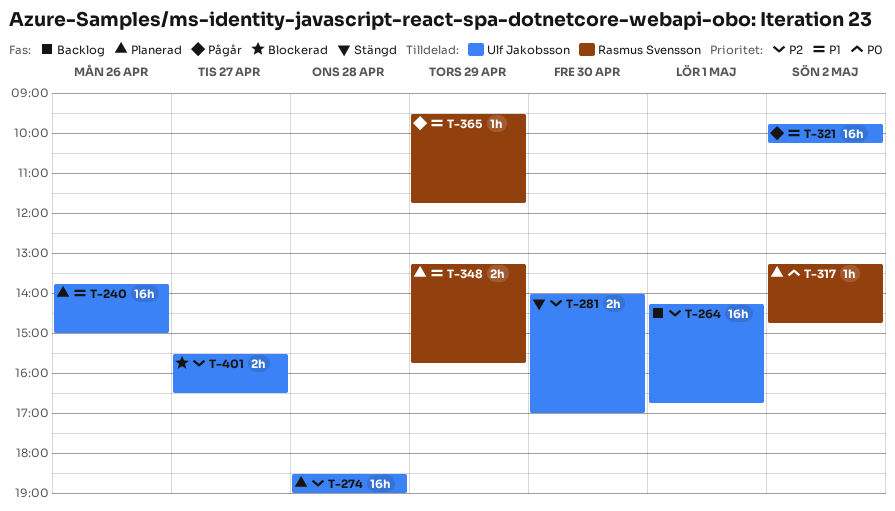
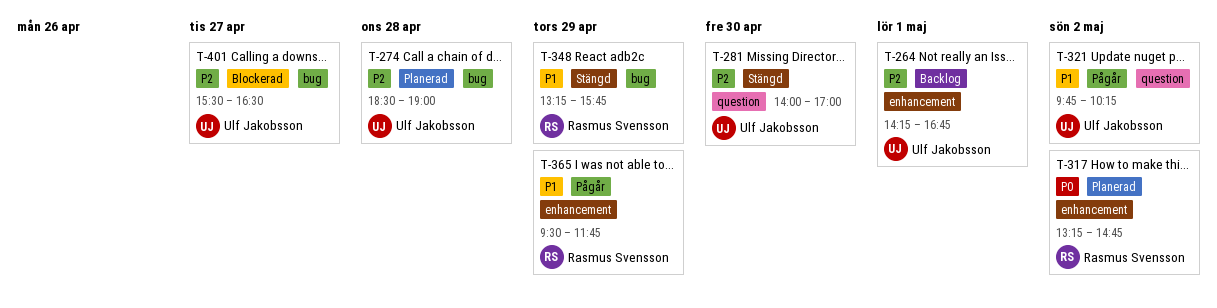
T-240: present -> none
T-348, status: Planerad -> Stängd

